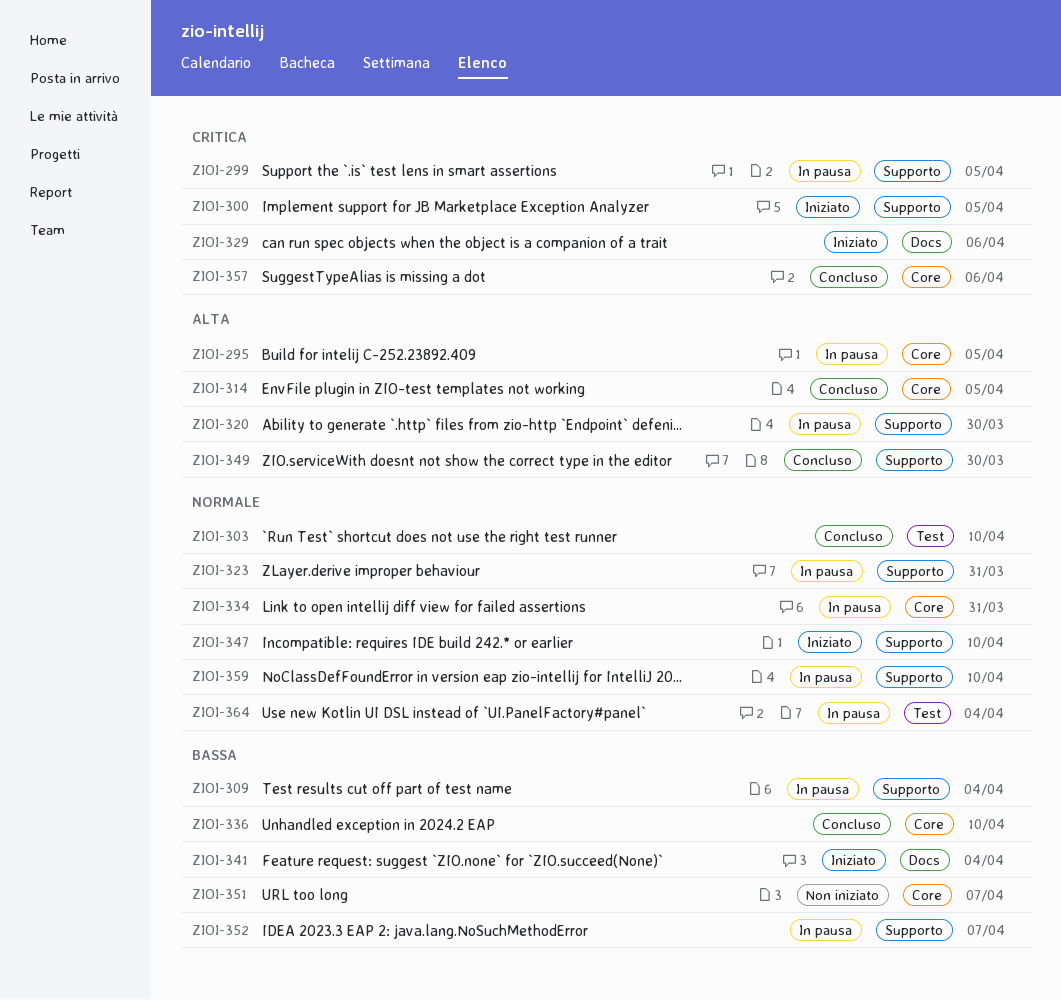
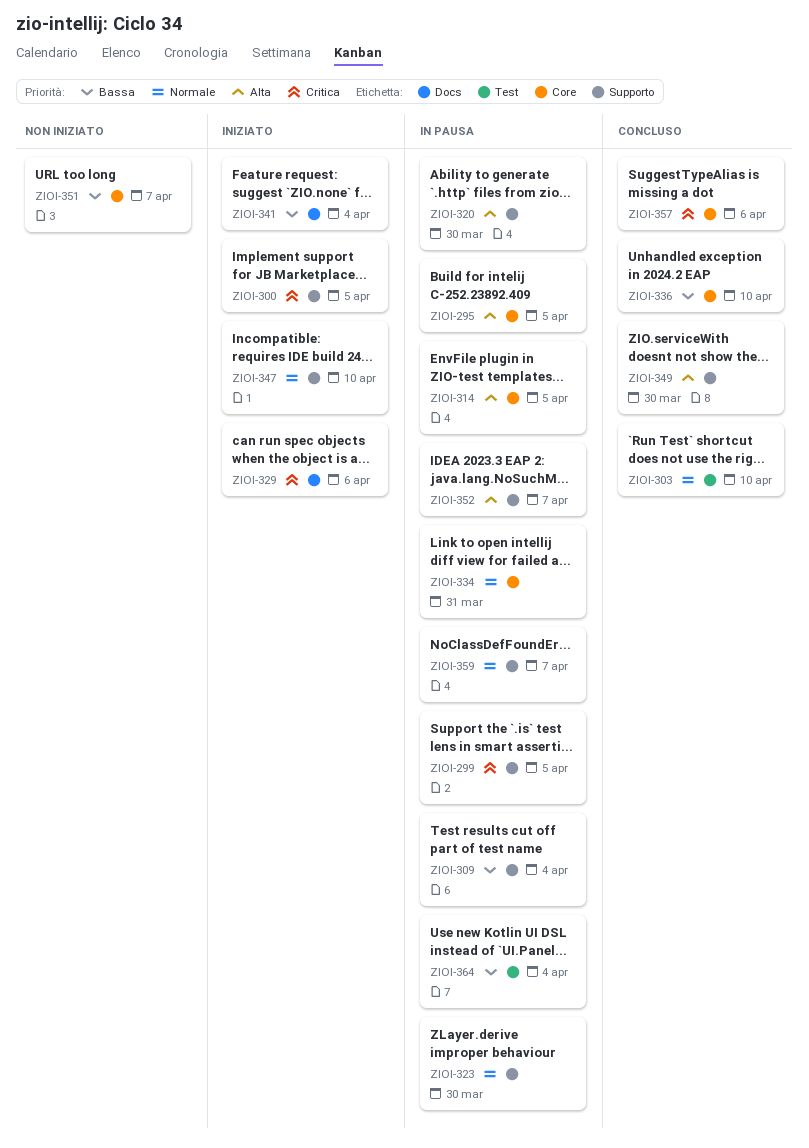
ZIOI-314, status: Concluso -> In pausa
ZIOI-323, due: Mar 31 -> Mar 30
ZIOI-352, priority: Bassa -> Alta
ZIOI-359, due: Apr 10 -> Apr 7
ZIOI-364, priority: Normale -> Bassa

